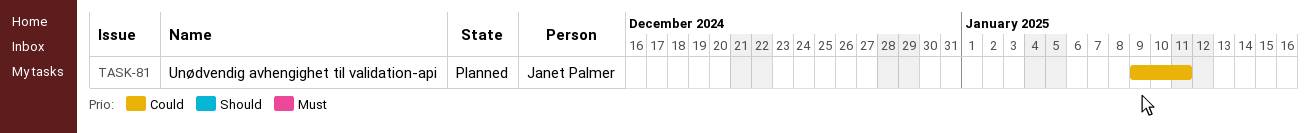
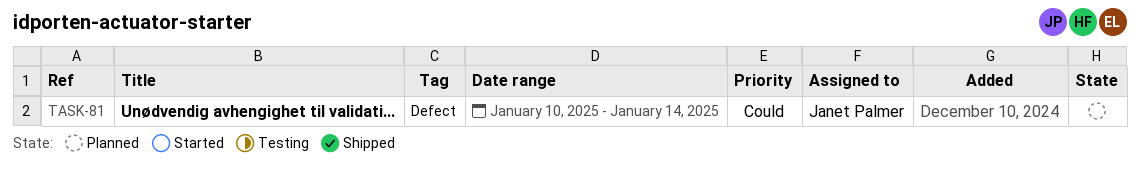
TASK-81, start: Jan 9 -> Jan 10
TASK-81, due: Jan 11 -> Jan 14

